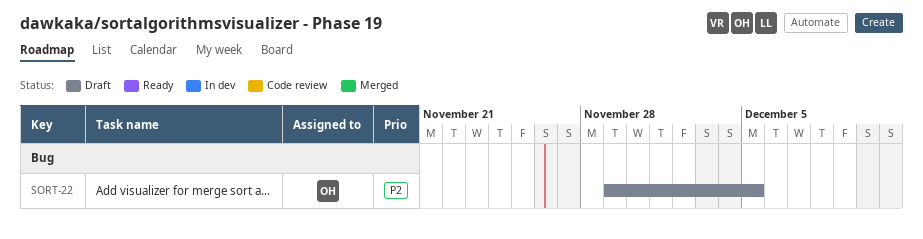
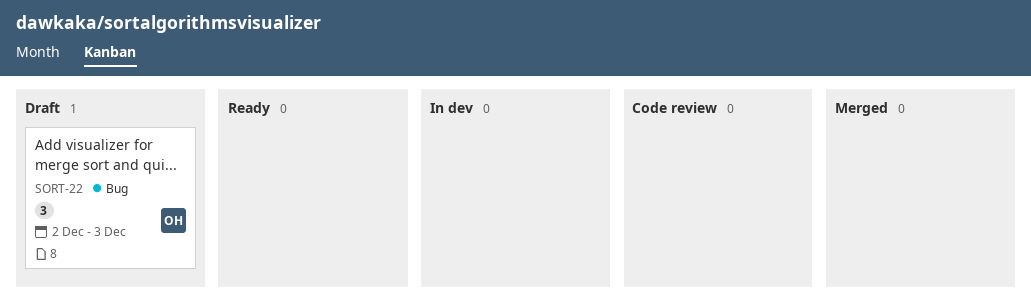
SORT-22, start: Nov 29 -> Dec 2
SORT-22, due: Dec 5 -> Dec 3

